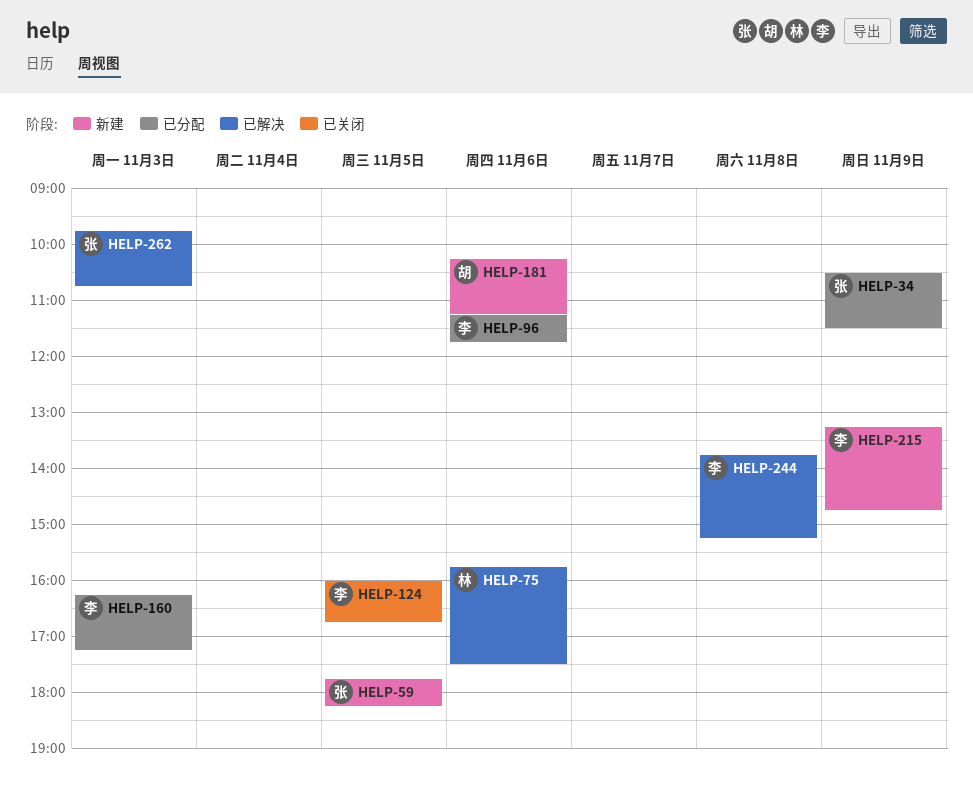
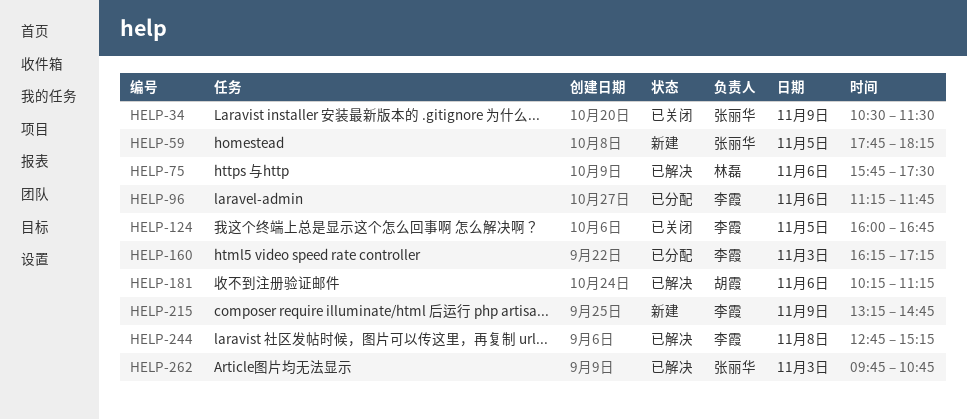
HELP-34, status: 已分配 -> 已关闭
HELP-181, status: 新建 -> 已解决
HELP-244, begins: 13:45 -> 12:45

